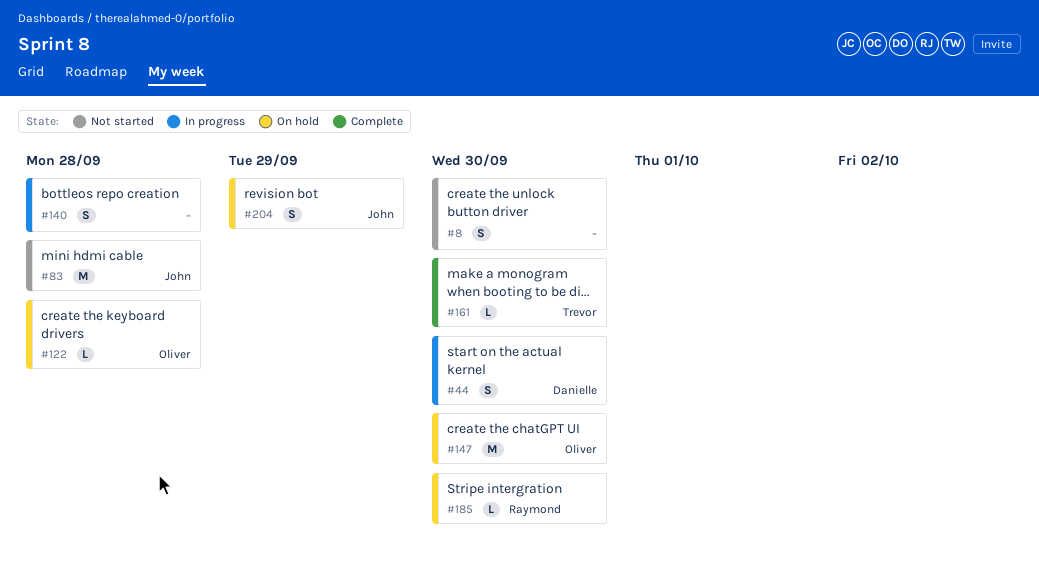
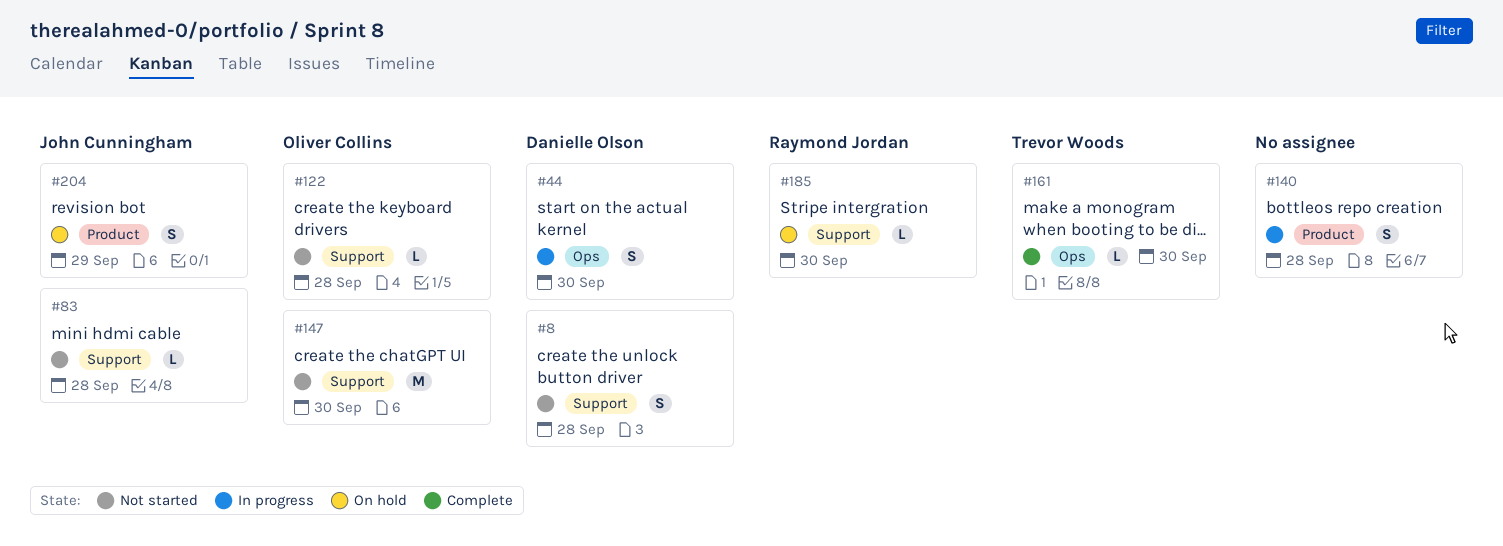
#8, owner: none -> Danielle Olson
#8, due: Sep 30 -> Sep 28
#83, estimate: M -> L
#122, status: On hold -> Not started
#147, status: On hold -> Not started

